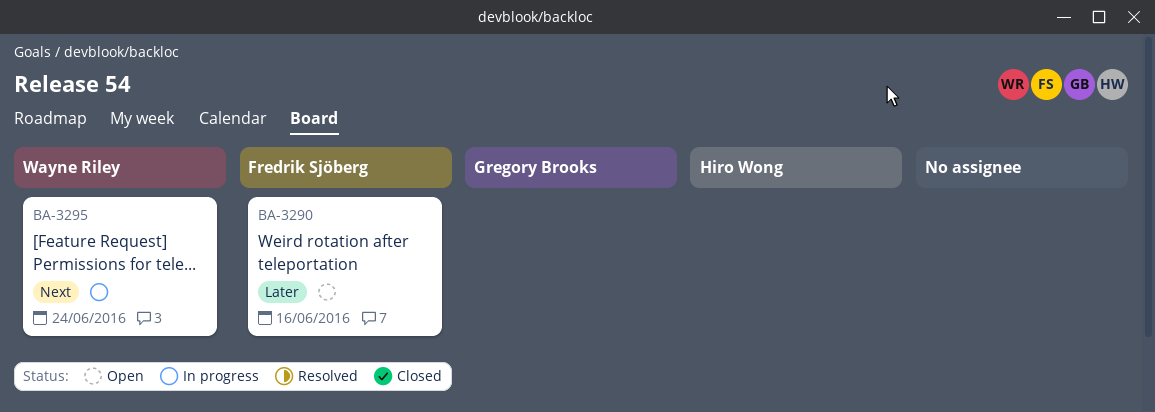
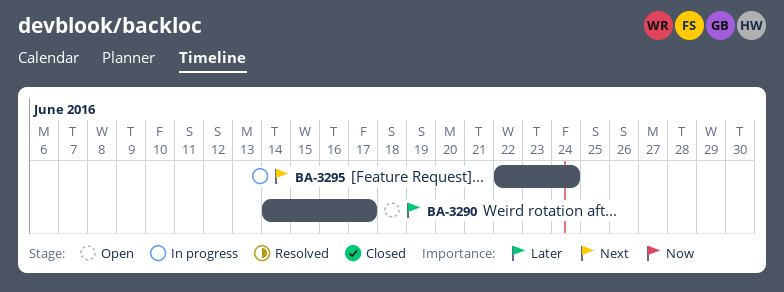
BA-3290, due: Jun 16 -> Jun 17

